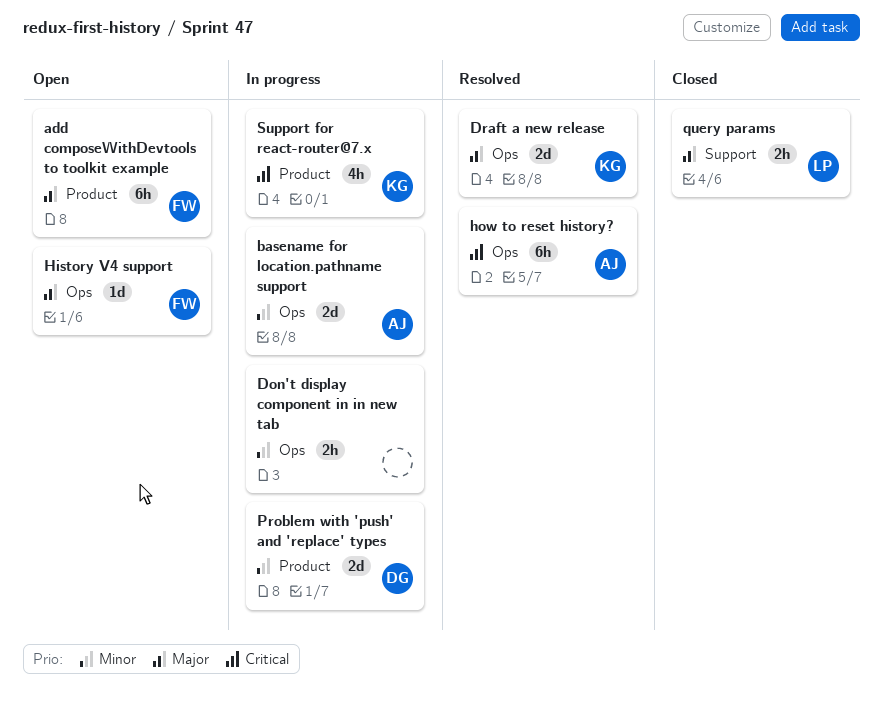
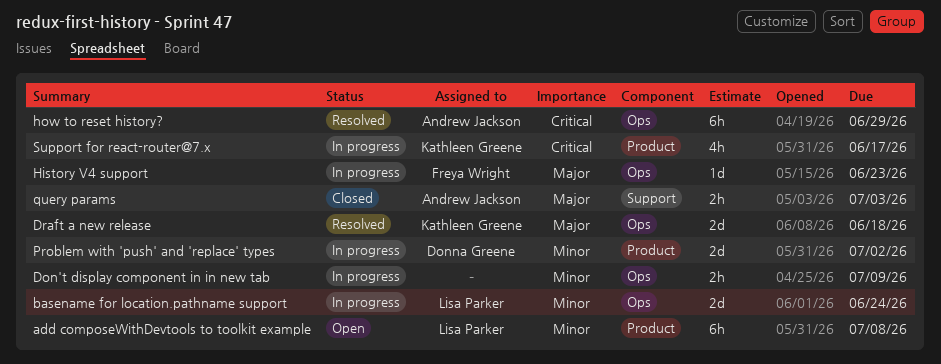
add composeWithDevtools to toolkit example, owner: Freya Wright -> Lisa Parker
add composeWithDevtools to toolkit example, priority: Major -> Minor
basename for location.pathname support, owner: Andrew Jackson -> Lisa Parker
History V4 support, status: Open -> In progress
query params, owner: Lisa Parker -> Andrew Jackson

